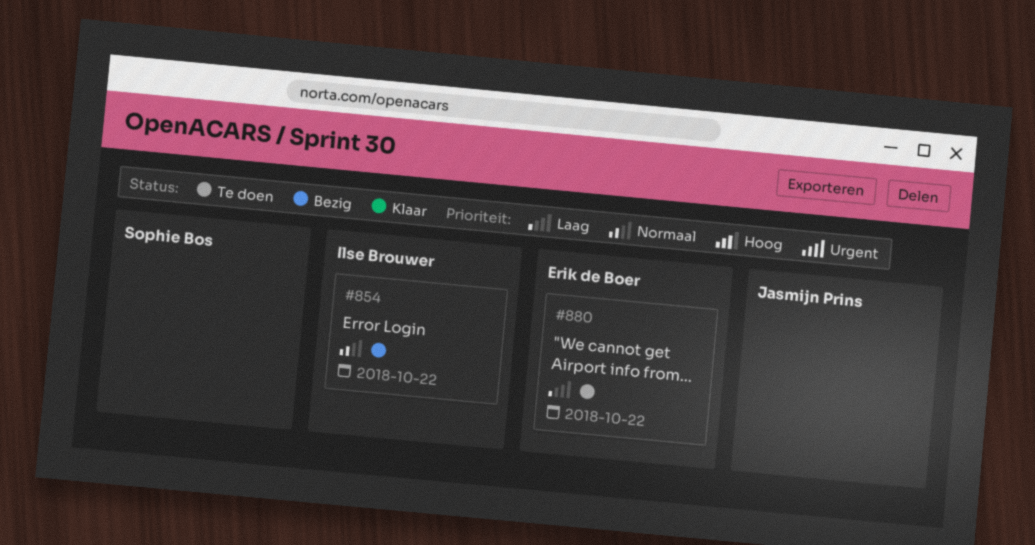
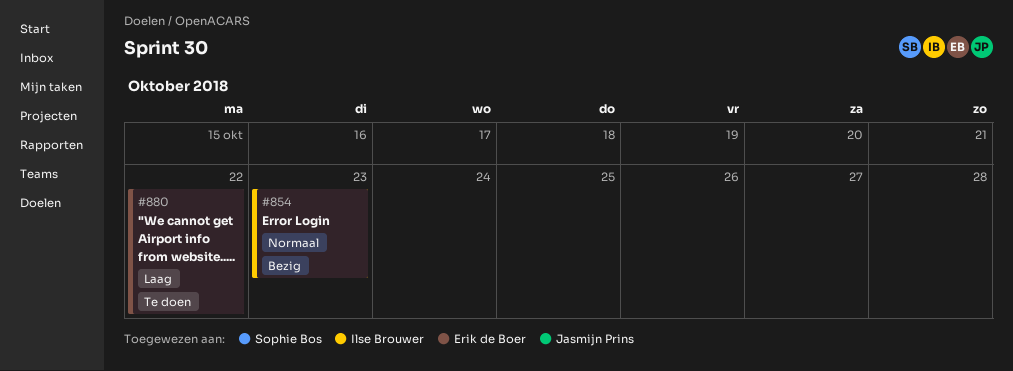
#854, due: Oct 22 -> Oct 23

